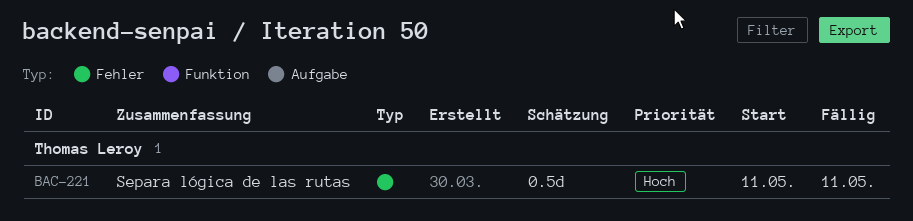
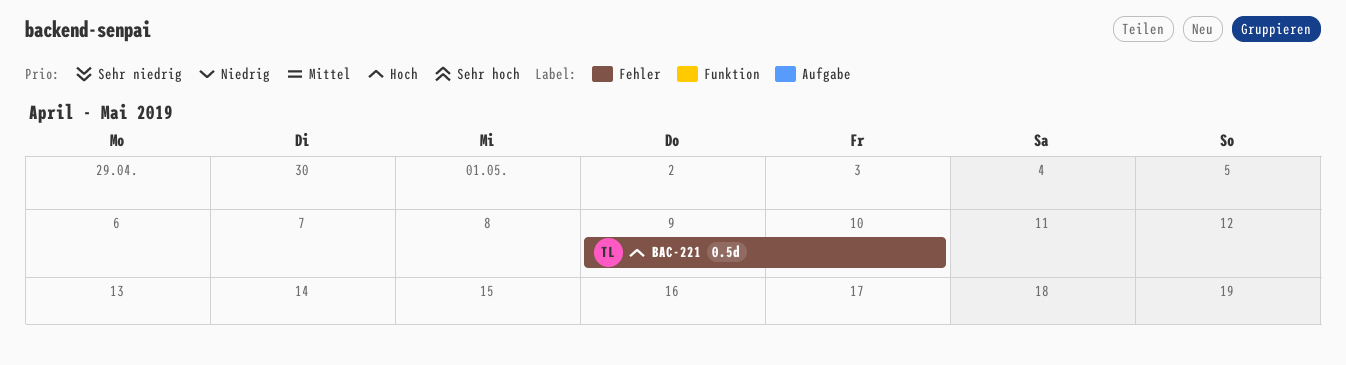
BAC-221, start: May 11 -> May 9
BAC-221, due: May 11 -> May 10

